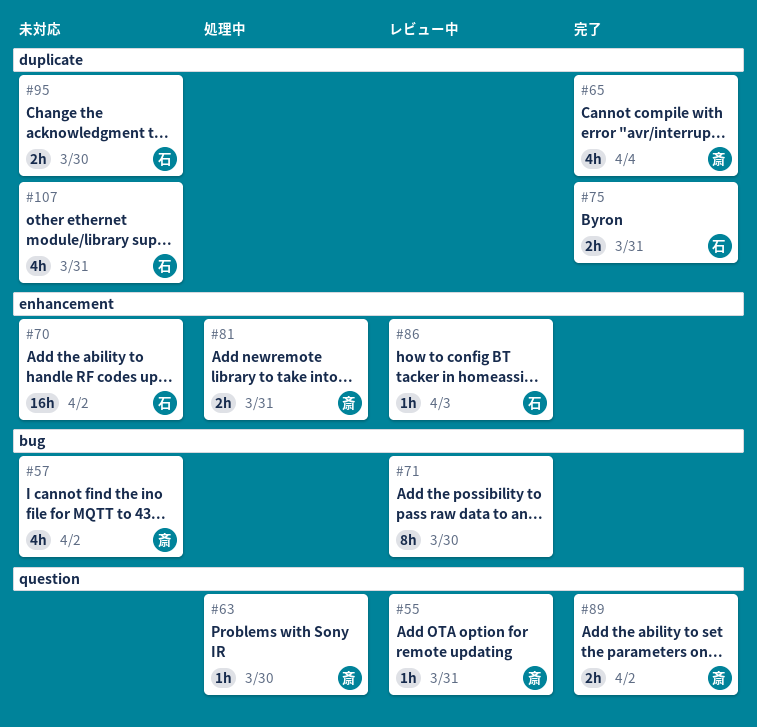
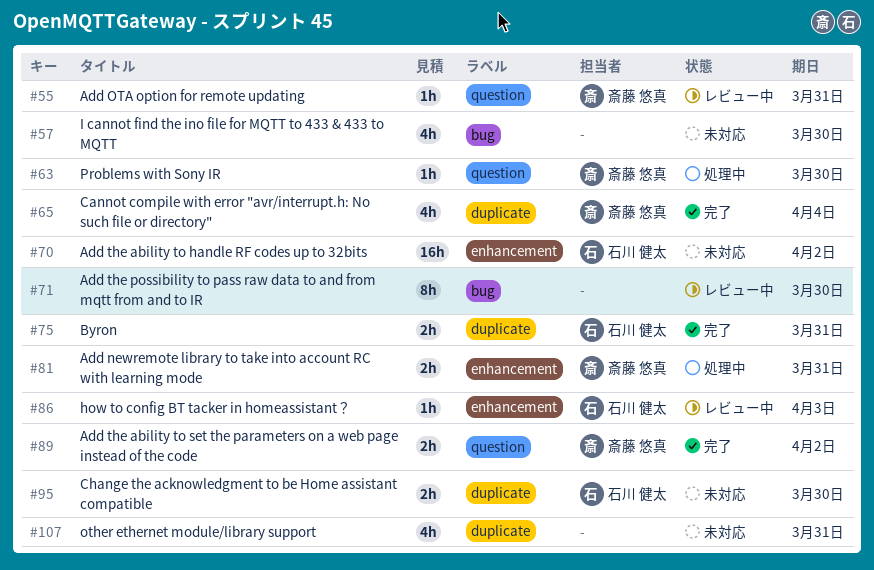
#57, owner: 斎藤 悠真 -> none
#57, due: Apr 2 -> Mar 30
#107, owner: 石川 健太 -> none

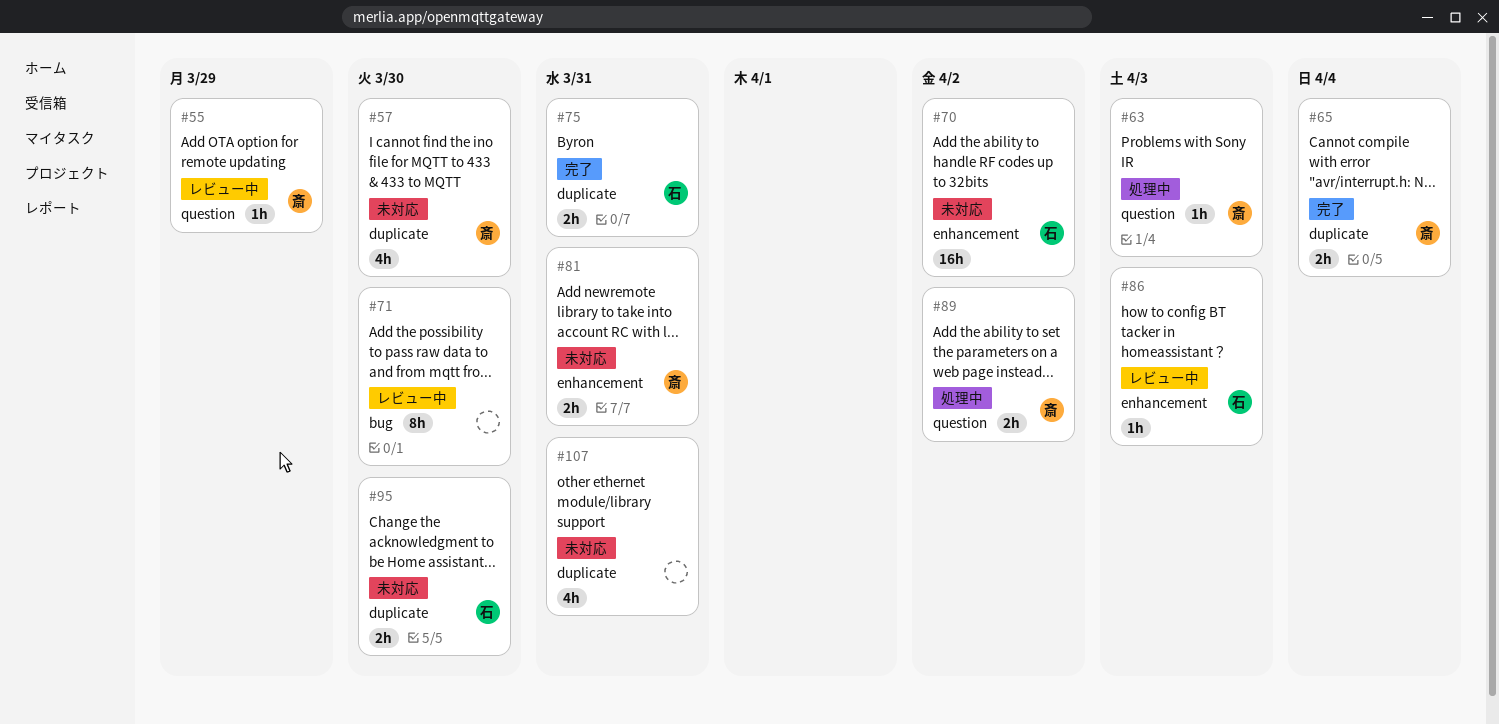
#55, due: Mar 31 -> Mar 29
#57, owner: none -> 斎藤 悠真
#57, label: bug -> duplicate
#63, due: Mar 30 -> Apr 3
#65, estimate: 4h -> 2h
#81, status: 処理中 -> 未対応
#89, status: 完了 -> 処理中

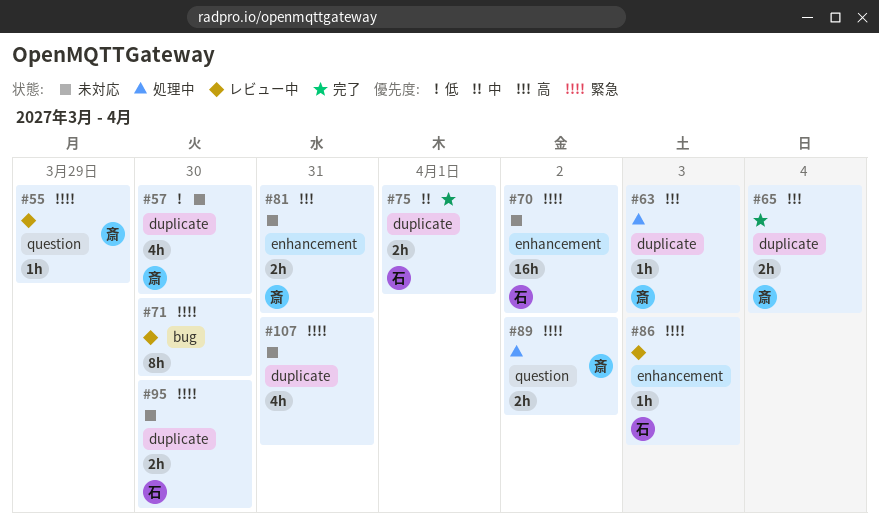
#63, label: question -> duplicate
#75, due: Mar 31 -> Apr 1

